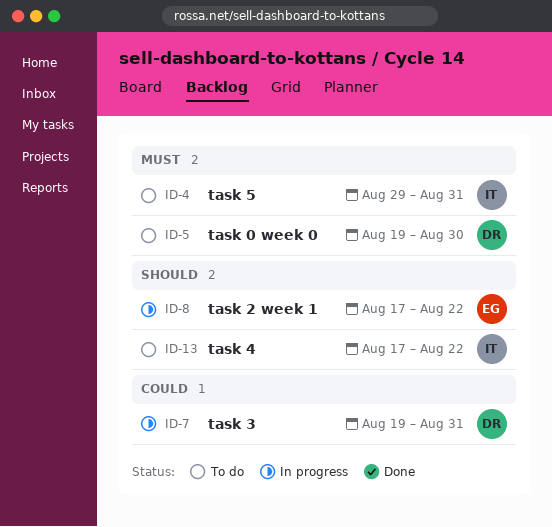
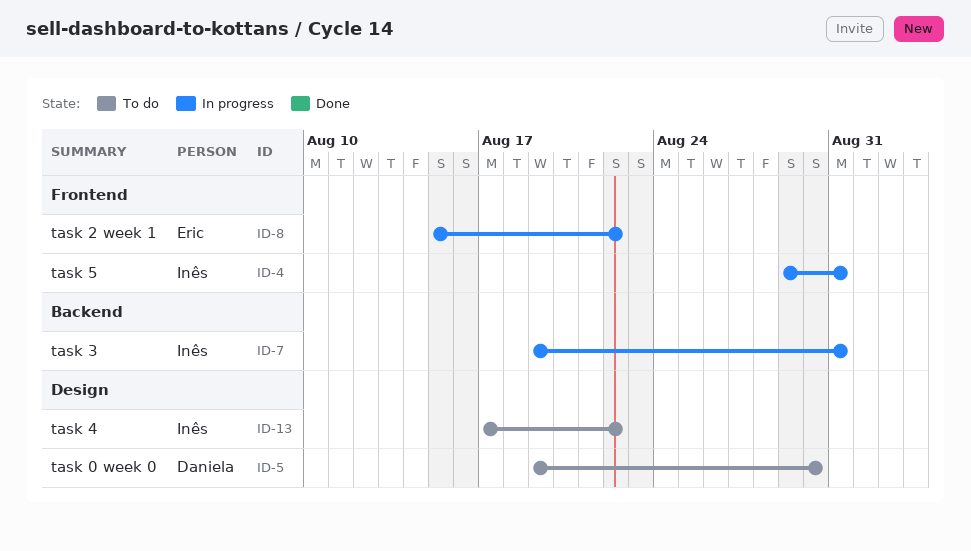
ID-4, status: To do -> In progress
ID-7, owner: Daniela -> Inês
ID-8, start: Aug 17 -> Aug 15

